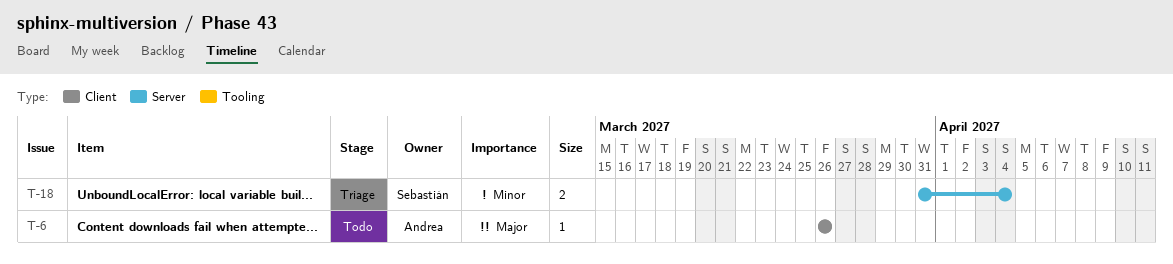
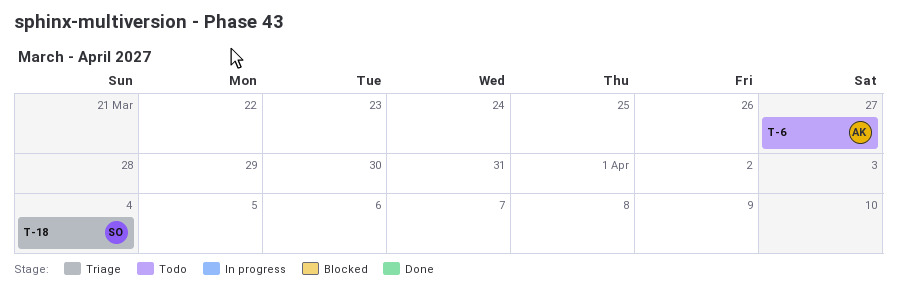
T-6, due: Mar 26 -> Mar 27

